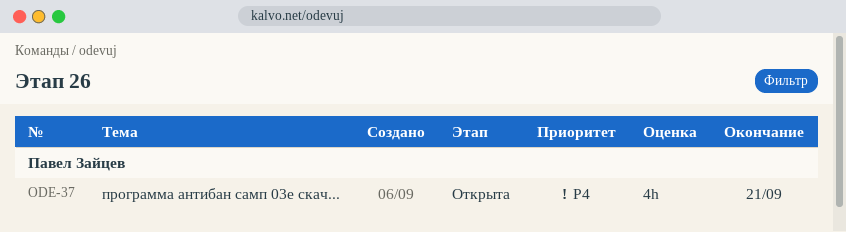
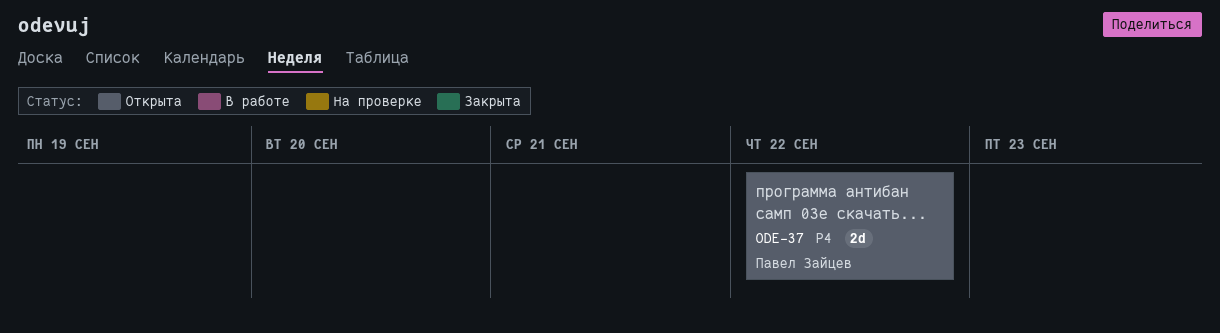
ODE-37, estimate: 4h -> 2d
ODE-37, due: Sep 21 -> Sep 22

